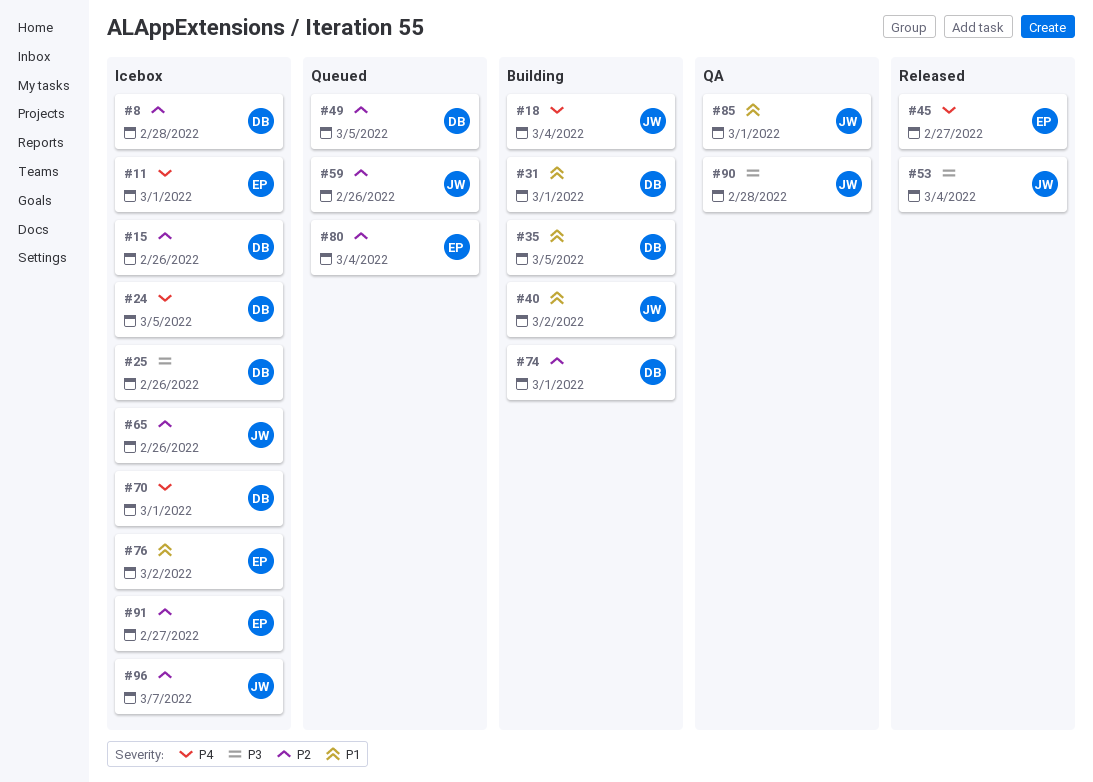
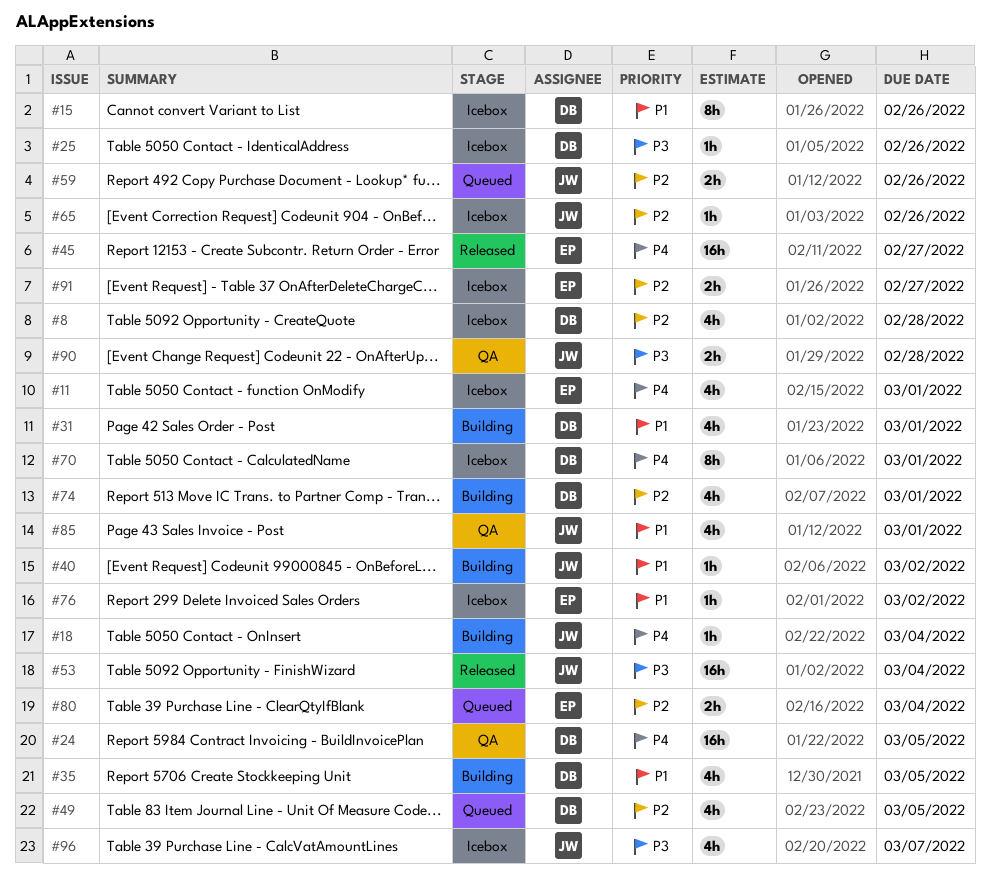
#15, priority: P2 -> P1
#24, status: Icebox -> QA
#96, priority: P2 -> P3

